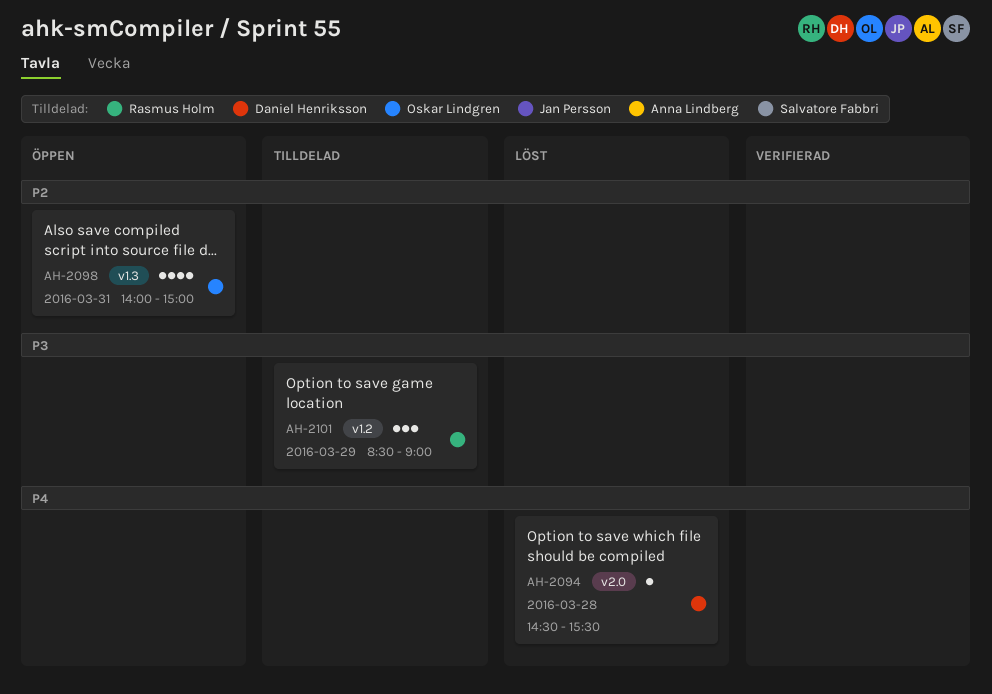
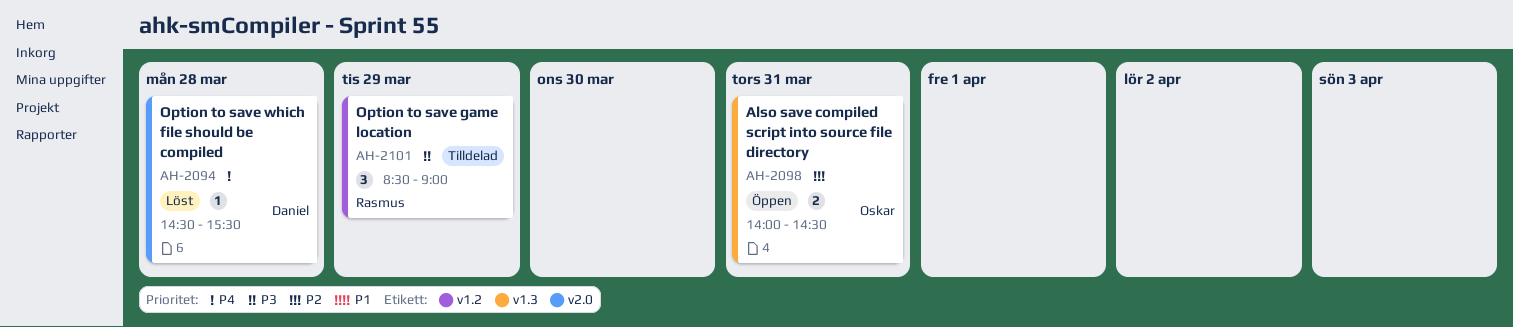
AH-2098, estimate: 4 -> 2
AH-2098, ends: 15:00 -> 14:30

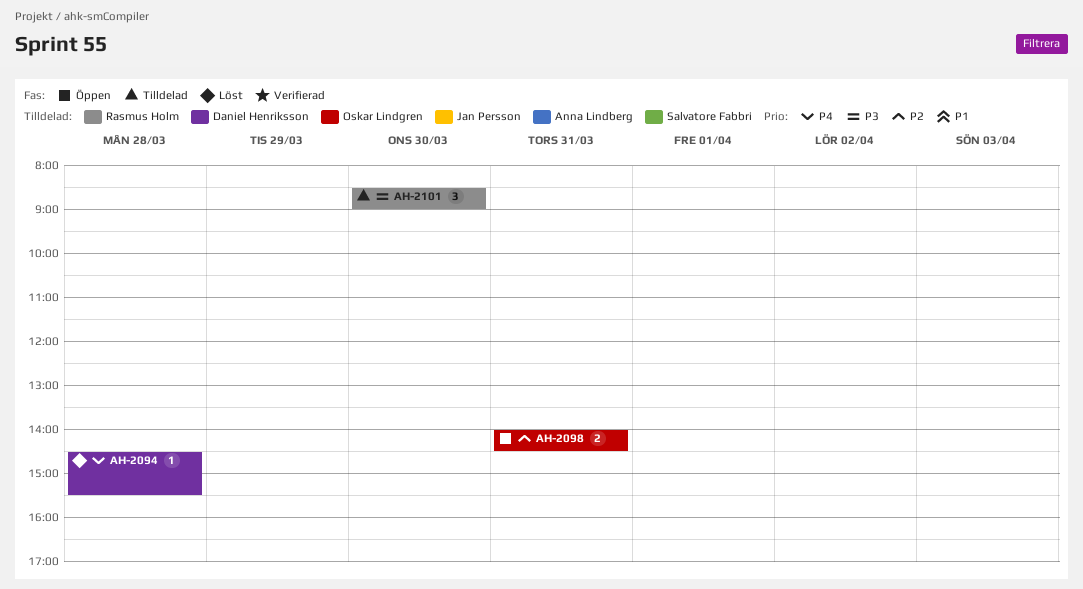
AH-2101, day: Mar 29 -> Mar 30

